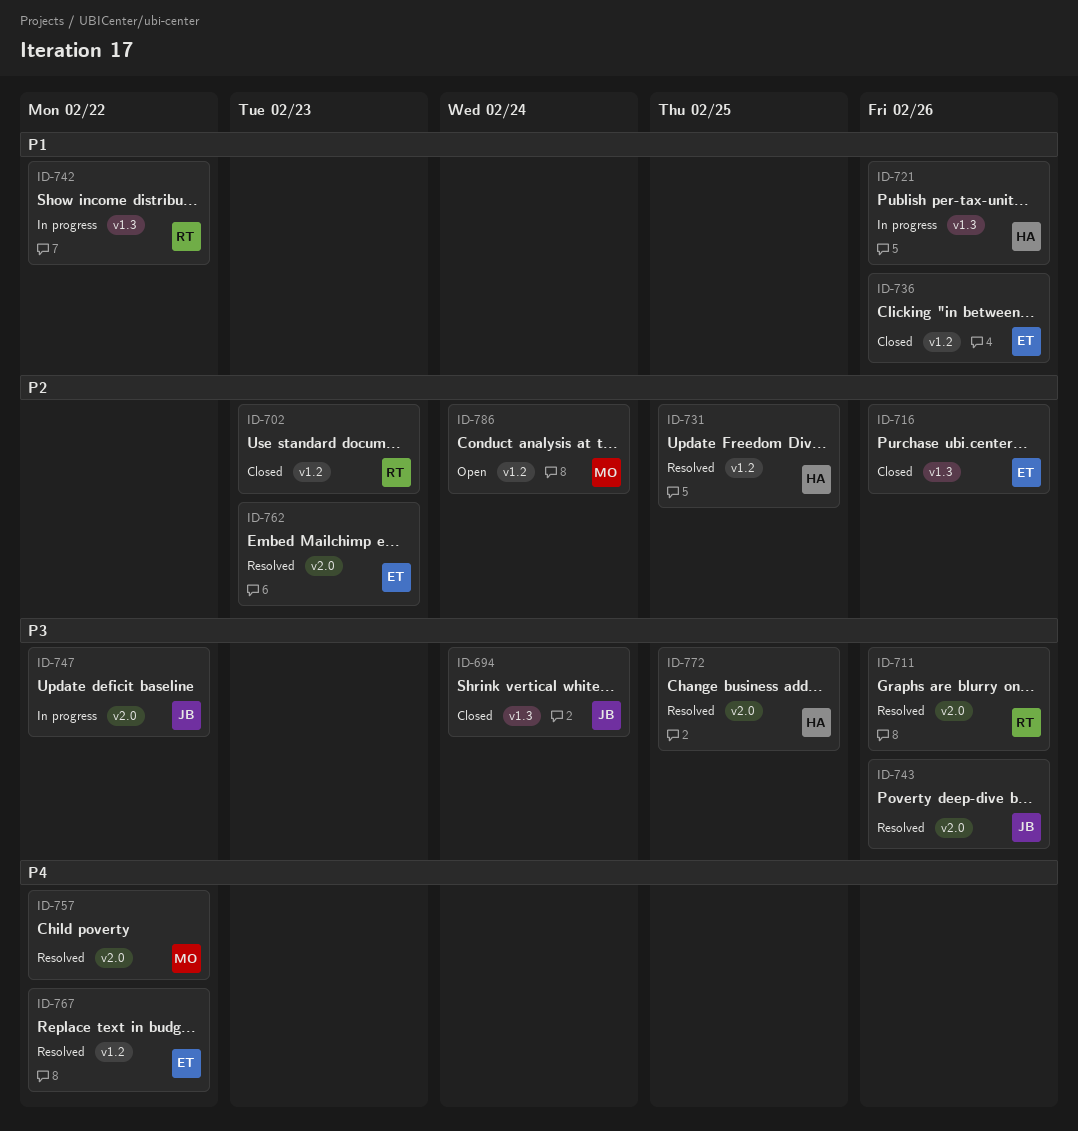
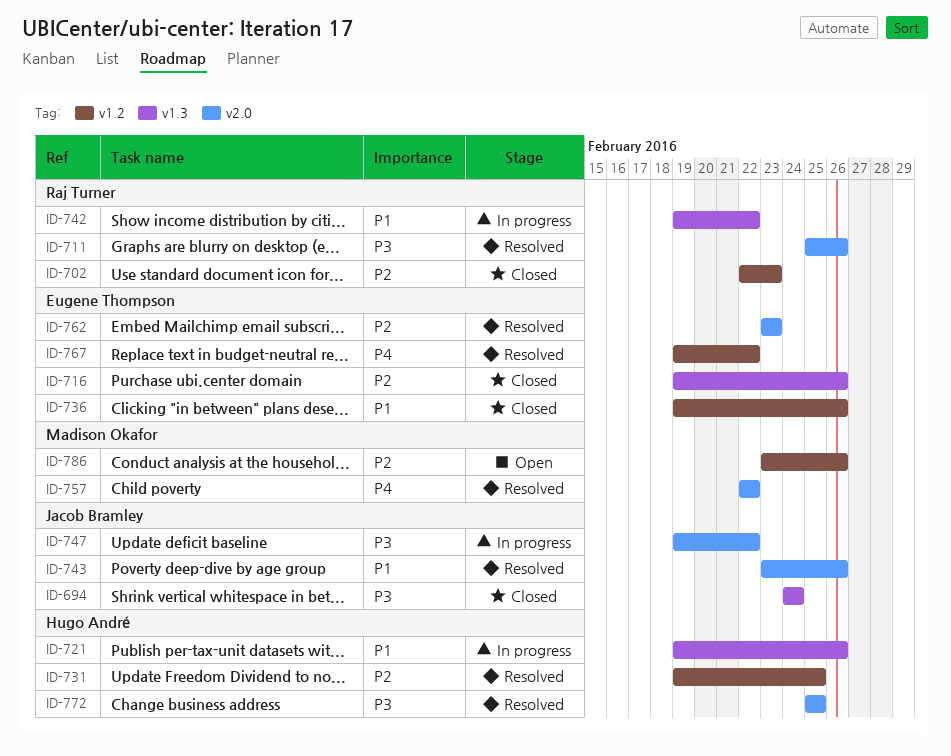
ID-743, priority: P3 -> P1
ID-786, due: Feb 24 -> Feb 26

